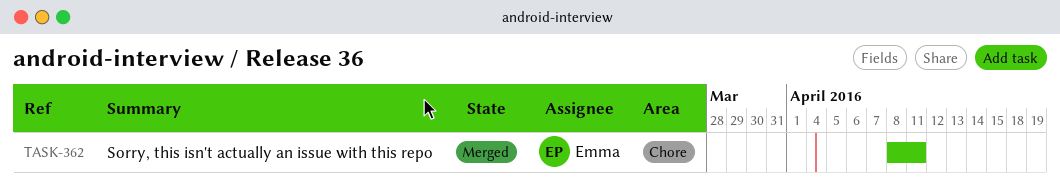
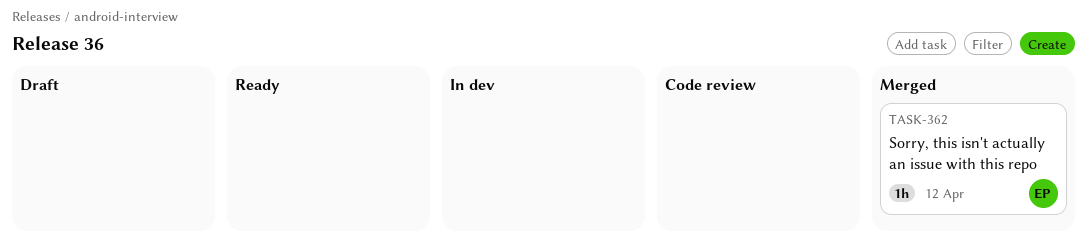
TASK-362, due: Apr 11 -> Apr 12

